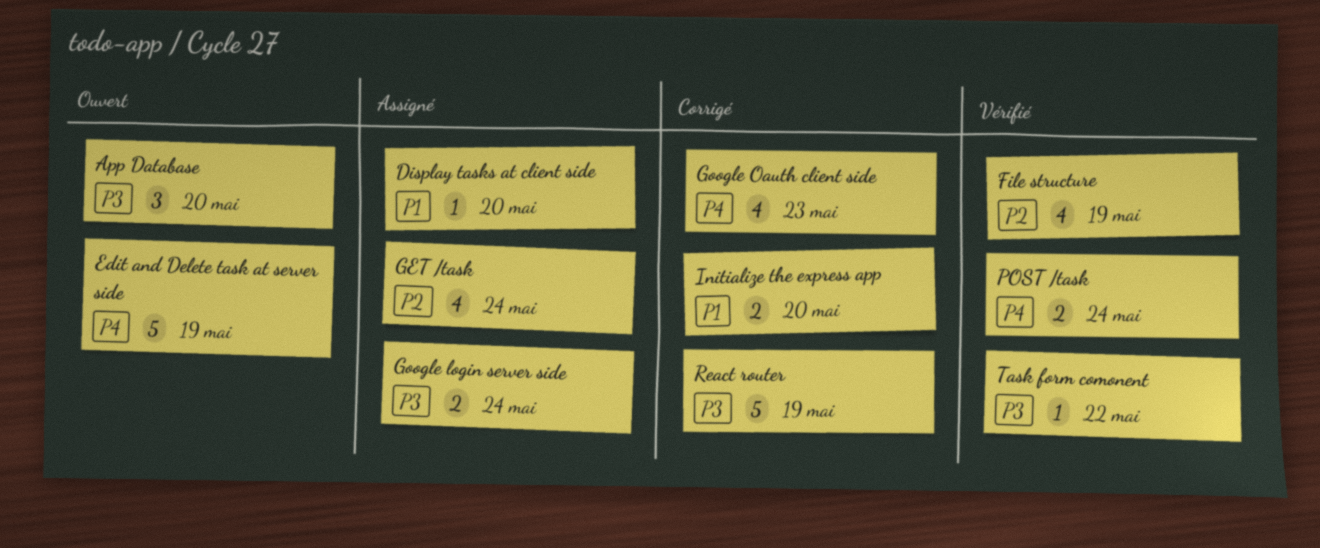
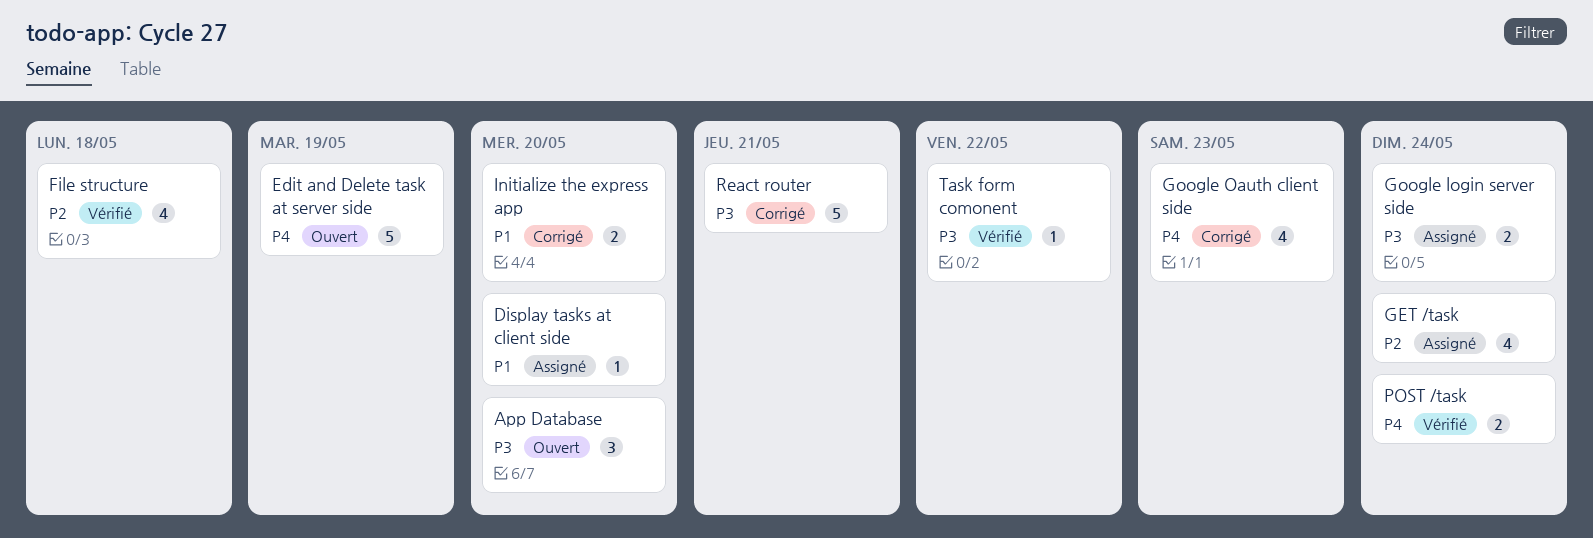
File structure, due: May 19 -> May 18
React router, due: May 19 -> May 21

